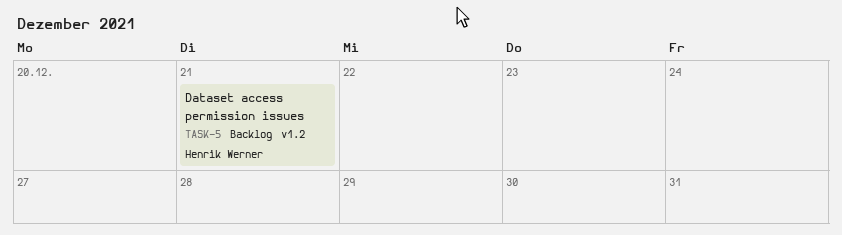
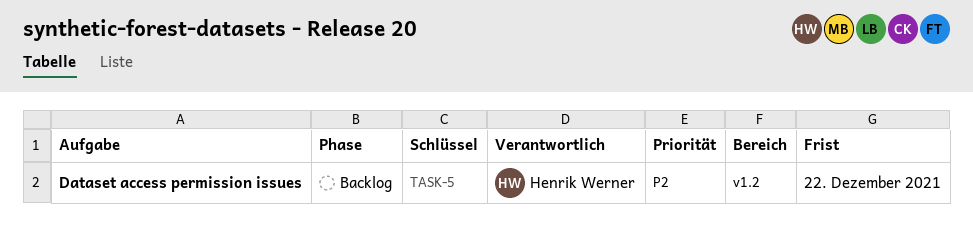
TASK-5, due: Dec 21 -> Dec 22

